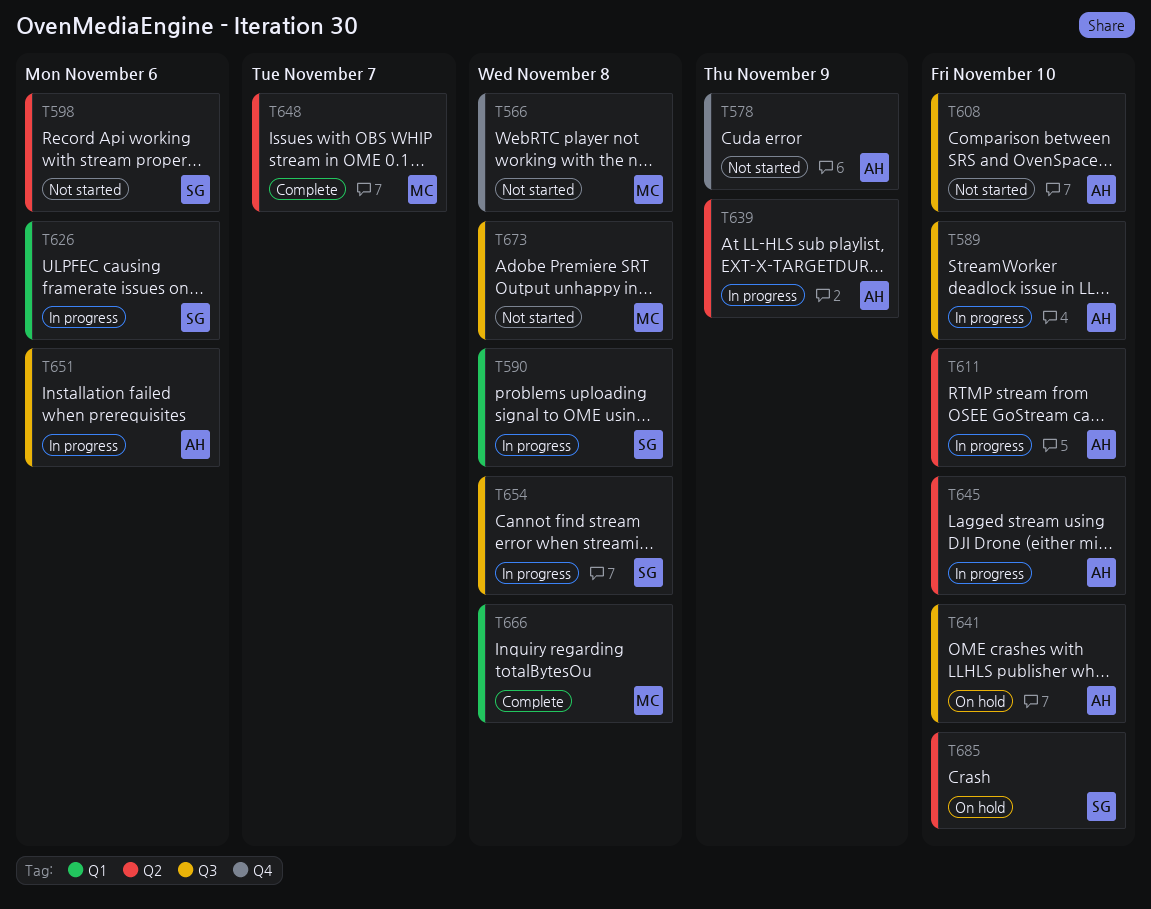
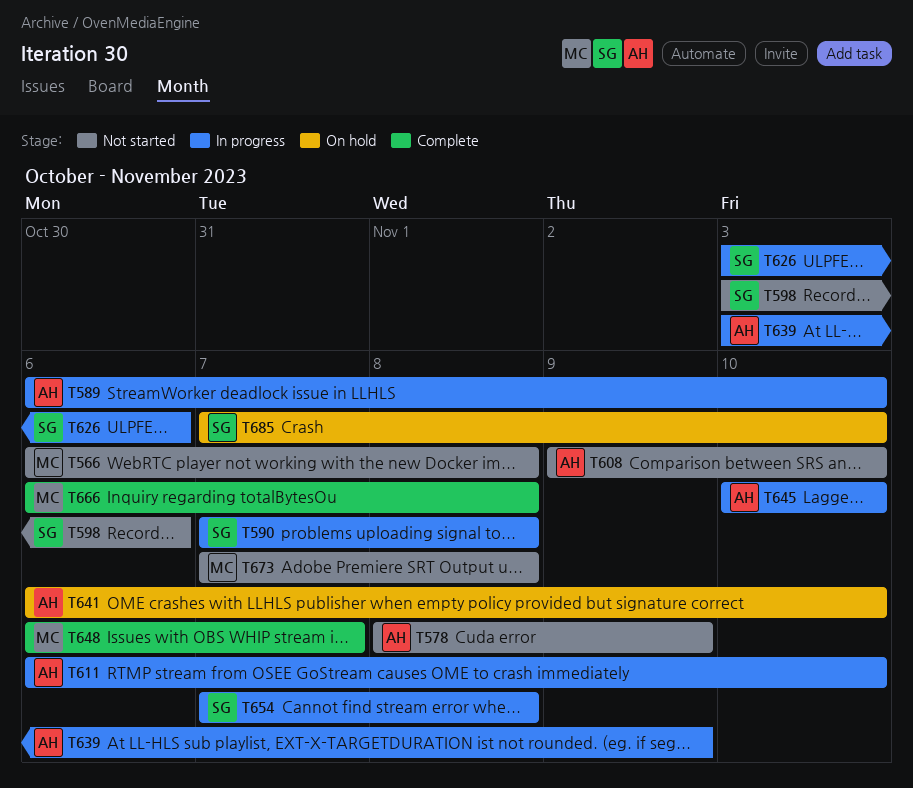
T651: present -> none

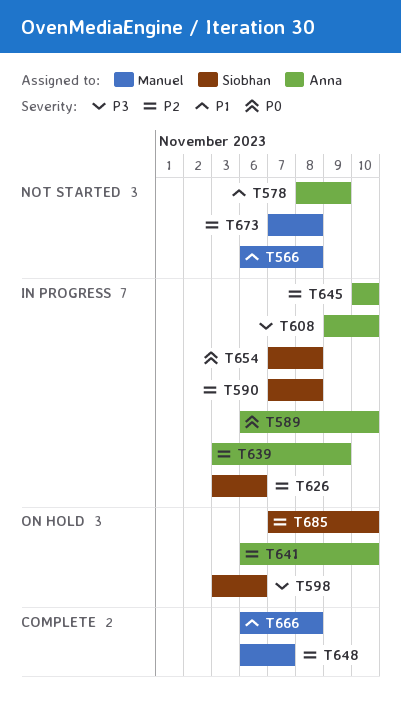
T598, status: Not started -> On hold
T608, status: Not started -> In progress
T611: present -> none

